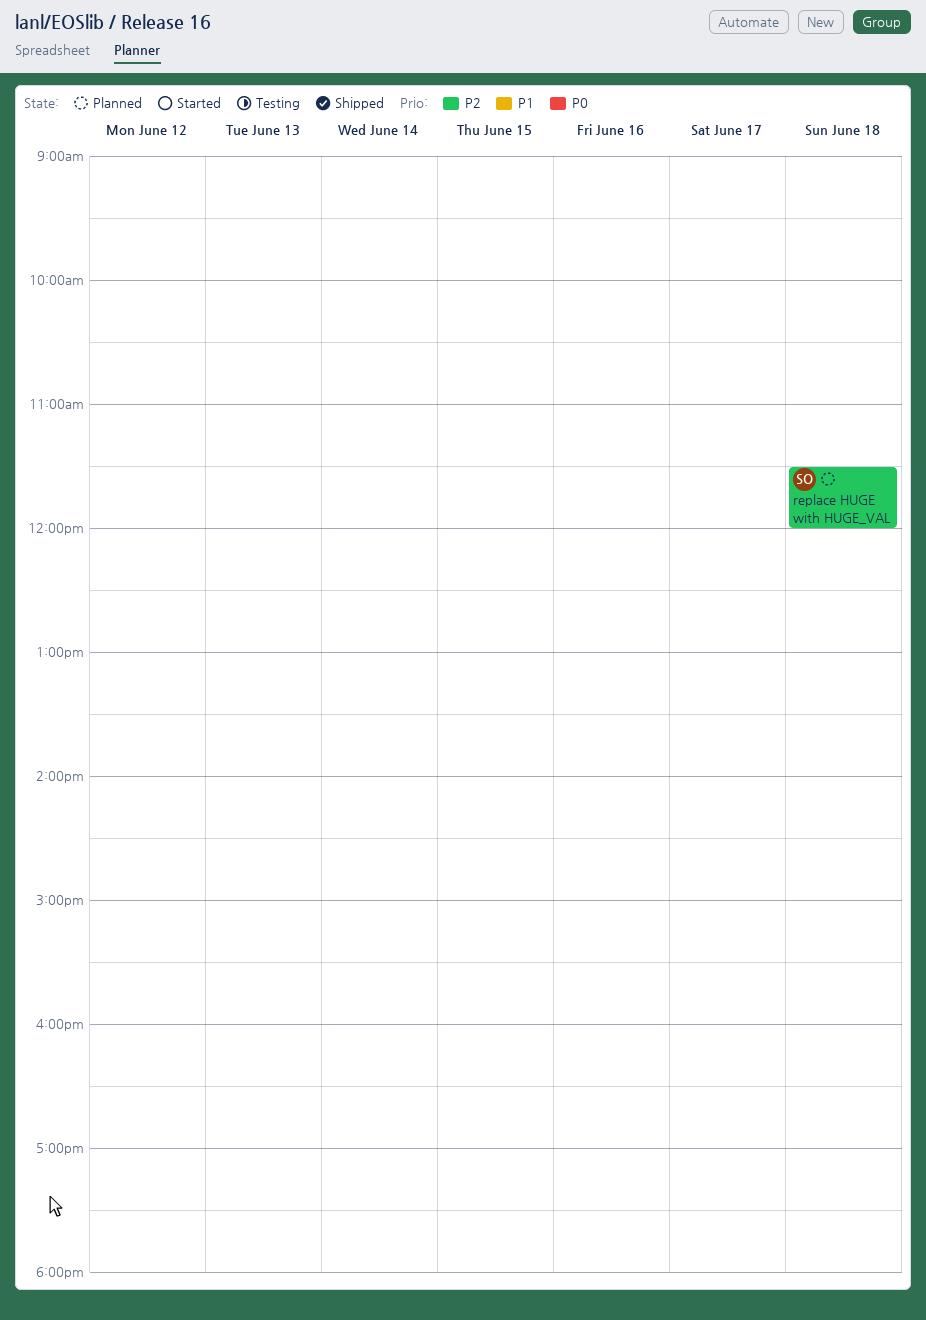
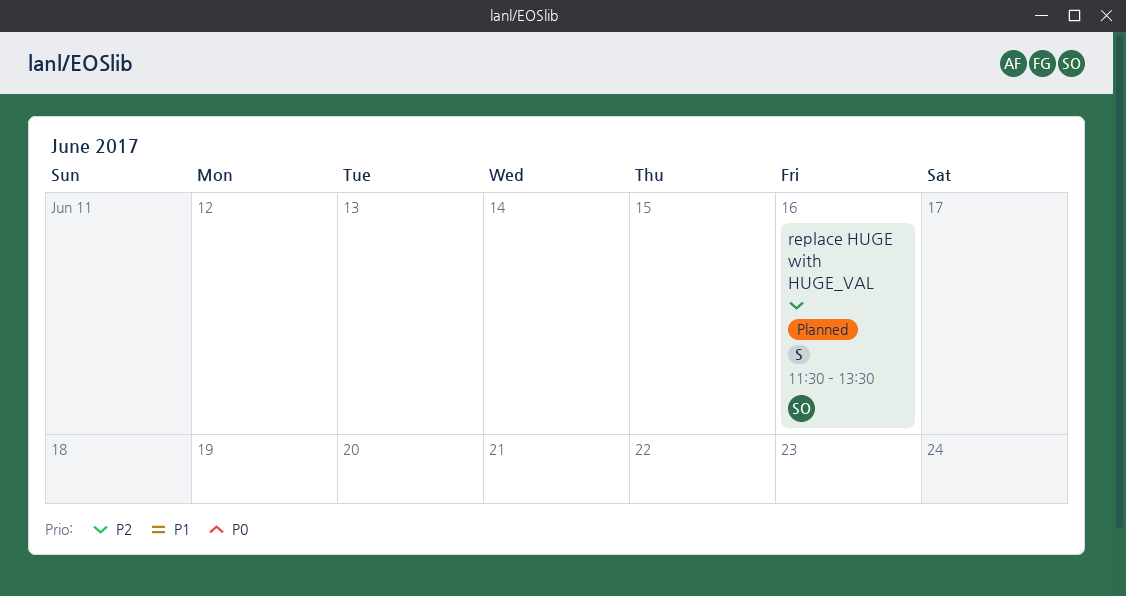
replace HUGE with HUGE_VAL, day: Jun 18 -> Jun 16
replace HUGE with HUGE_VAL, ends: 12:00 -> 13:30

